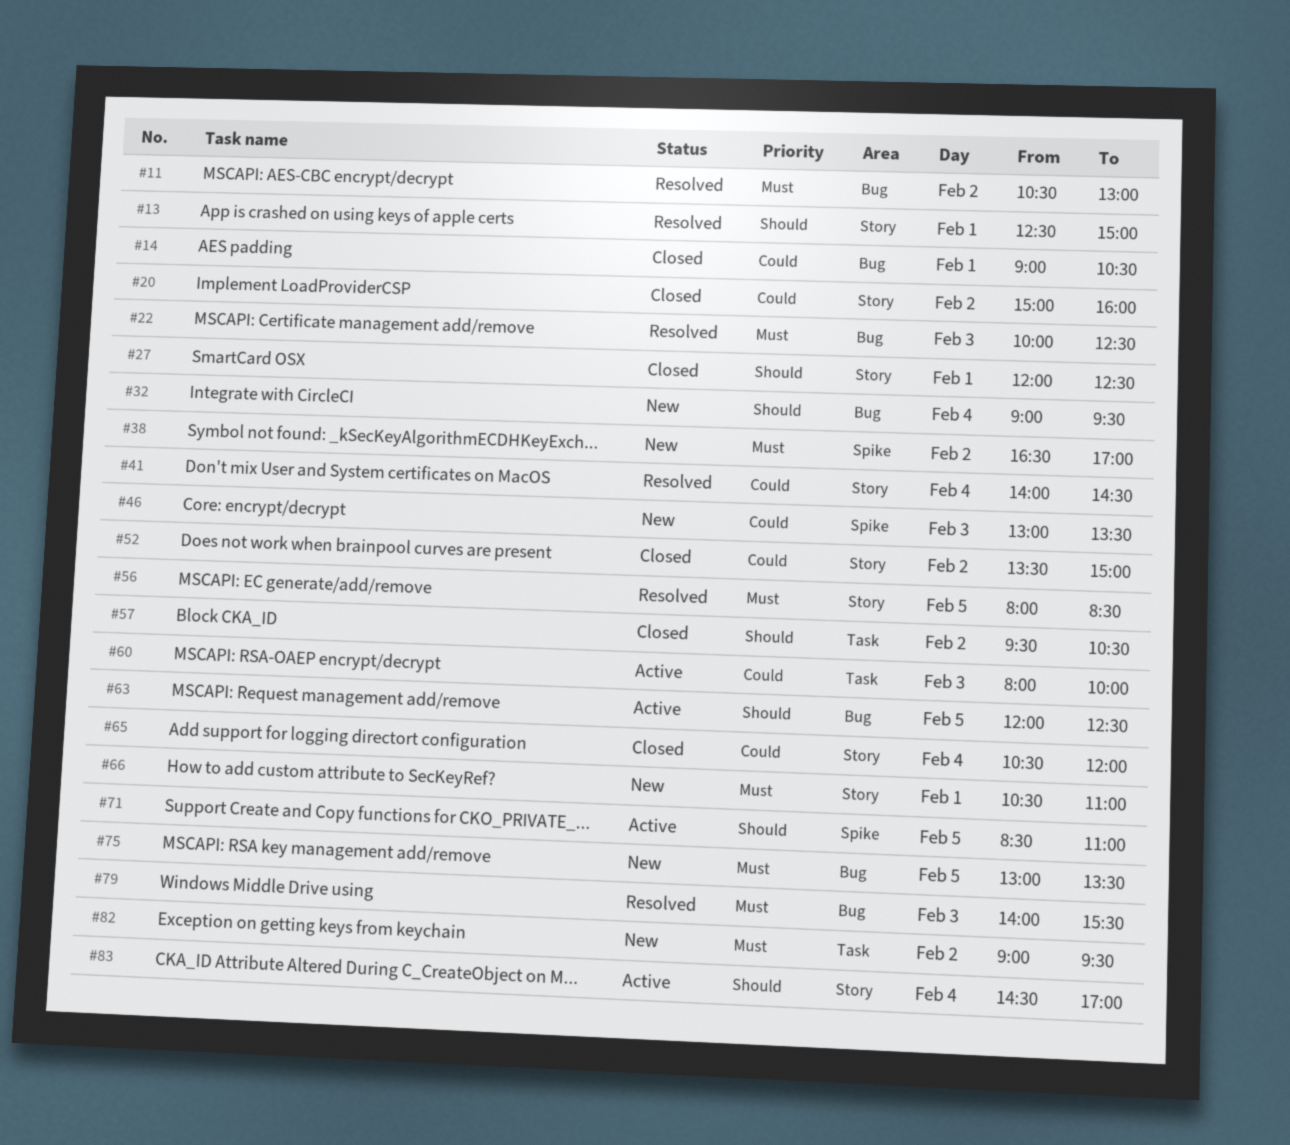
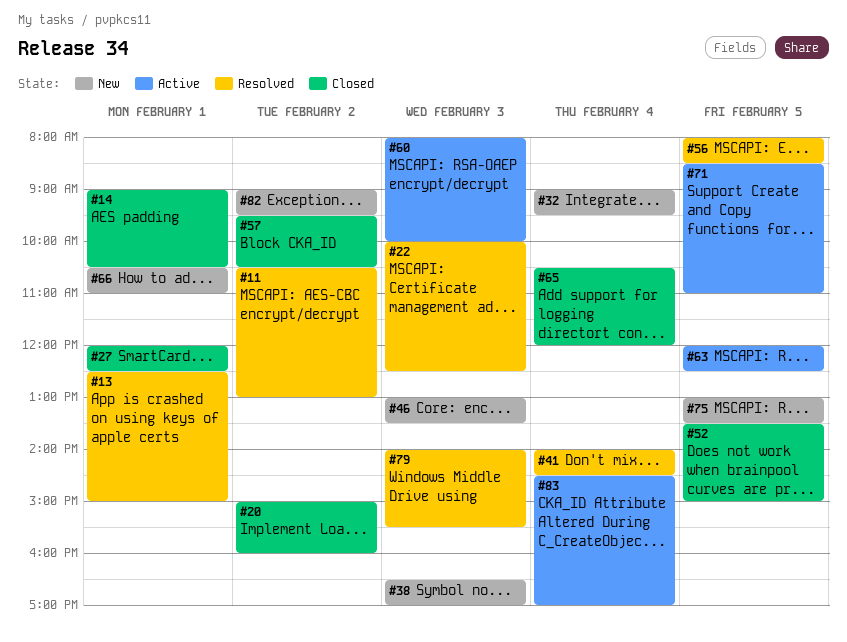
#38, day: Feb 2 -> Feb 3
#52, day: Feb 2 -> Feb 5

